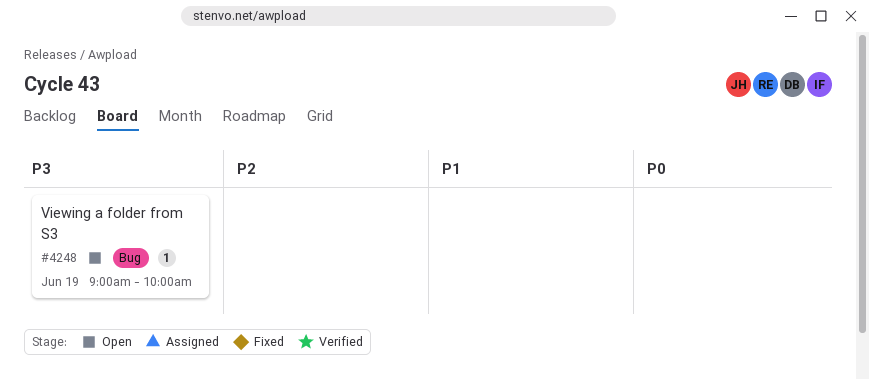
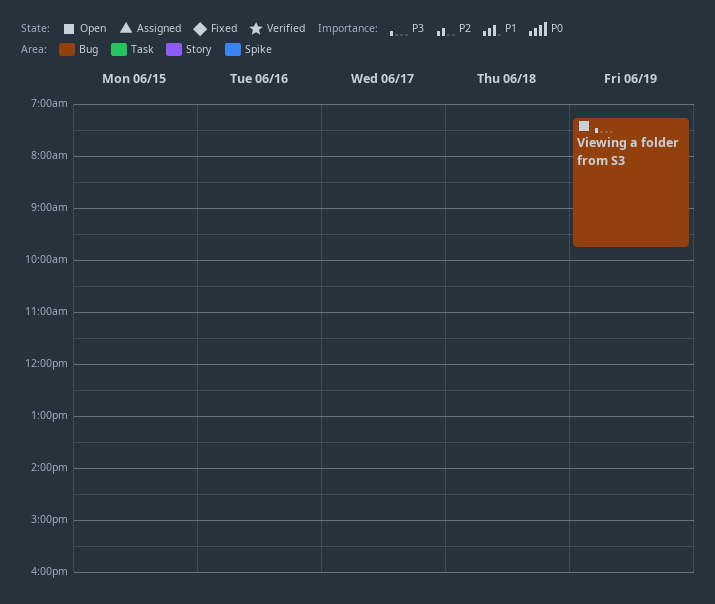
Viewing a folder from S3, begins: 09:00 -> 07:15
Viewing a folder from S3, ends: 10:00 -> 09:45

